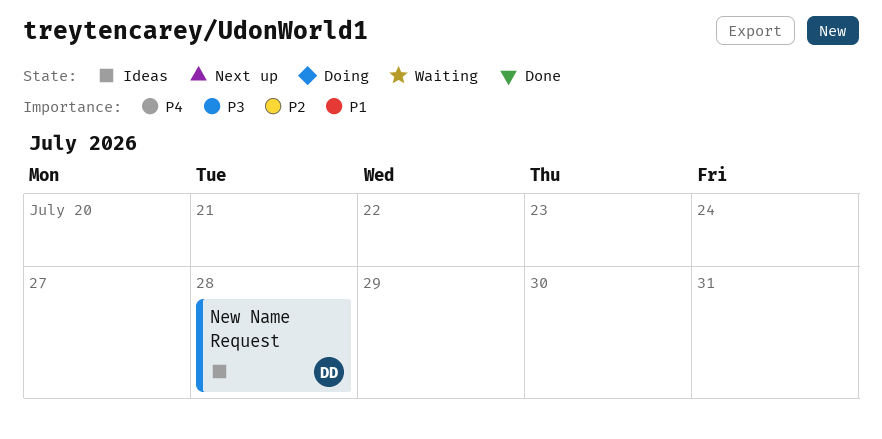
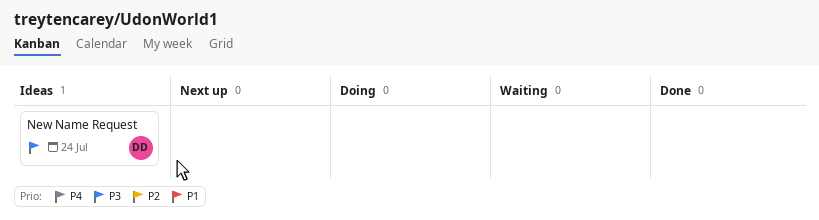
New Name Request, due: Jul 28 -> Jul 24

